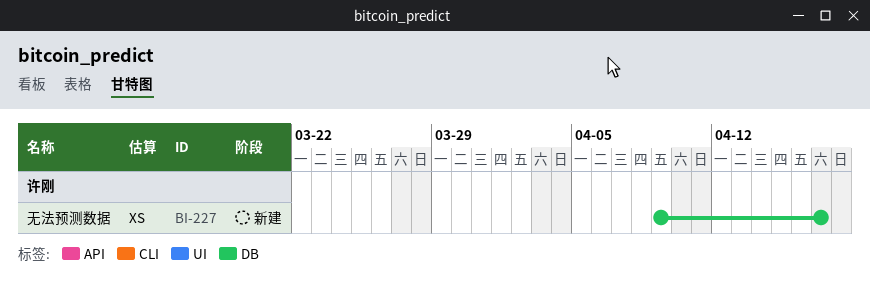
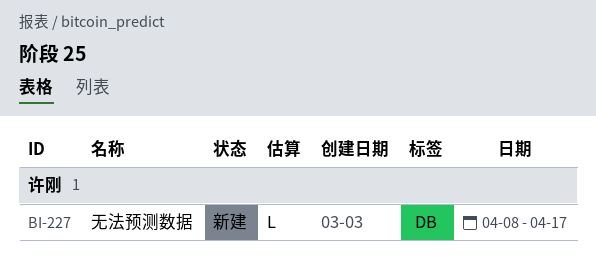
BI-227, estimate: XS -> L
BI-227, start: Apr 9 -> Apr 8

